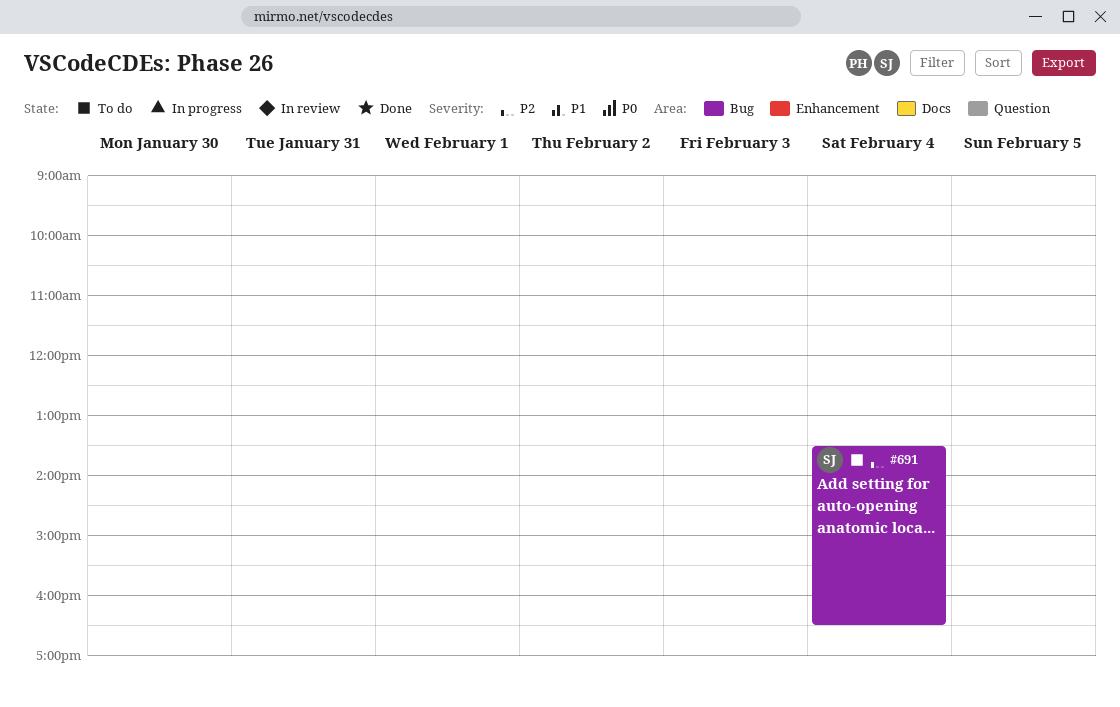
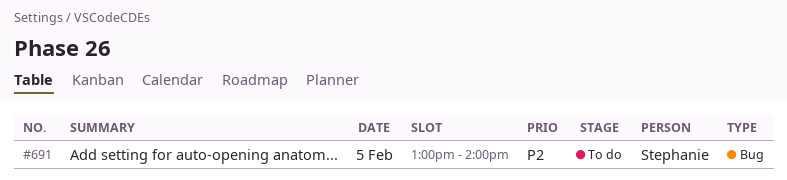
#691, day: Feb 4 -> Feb 5
#691, begins: 13:30 -> 13:00
#691, ends: 16:30 -> 14:00

